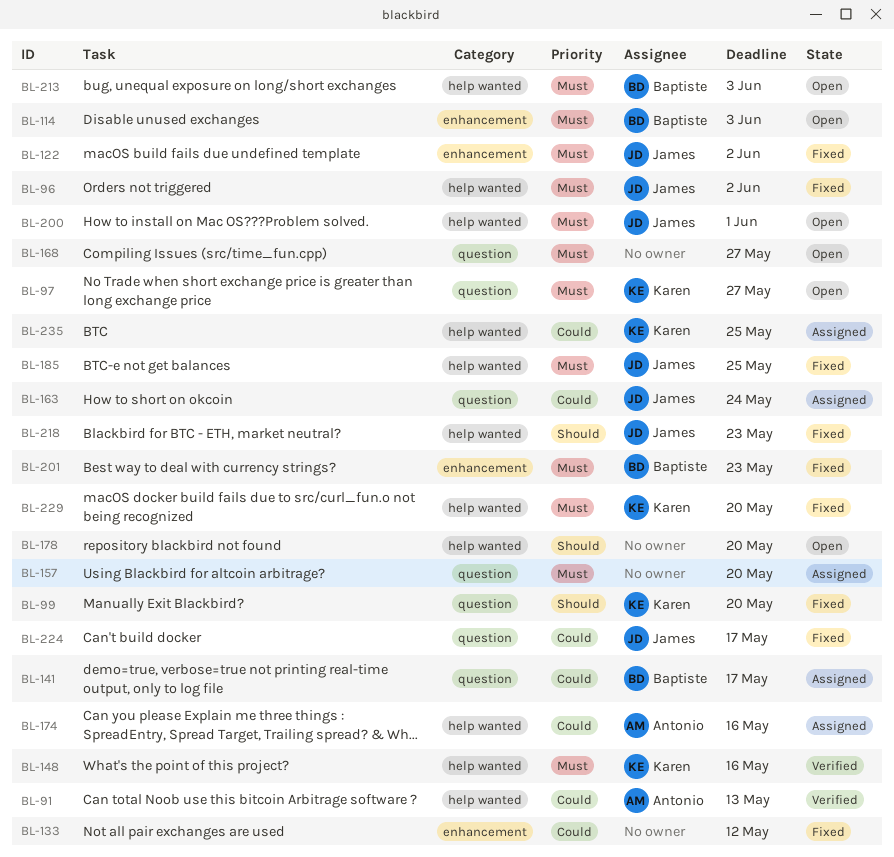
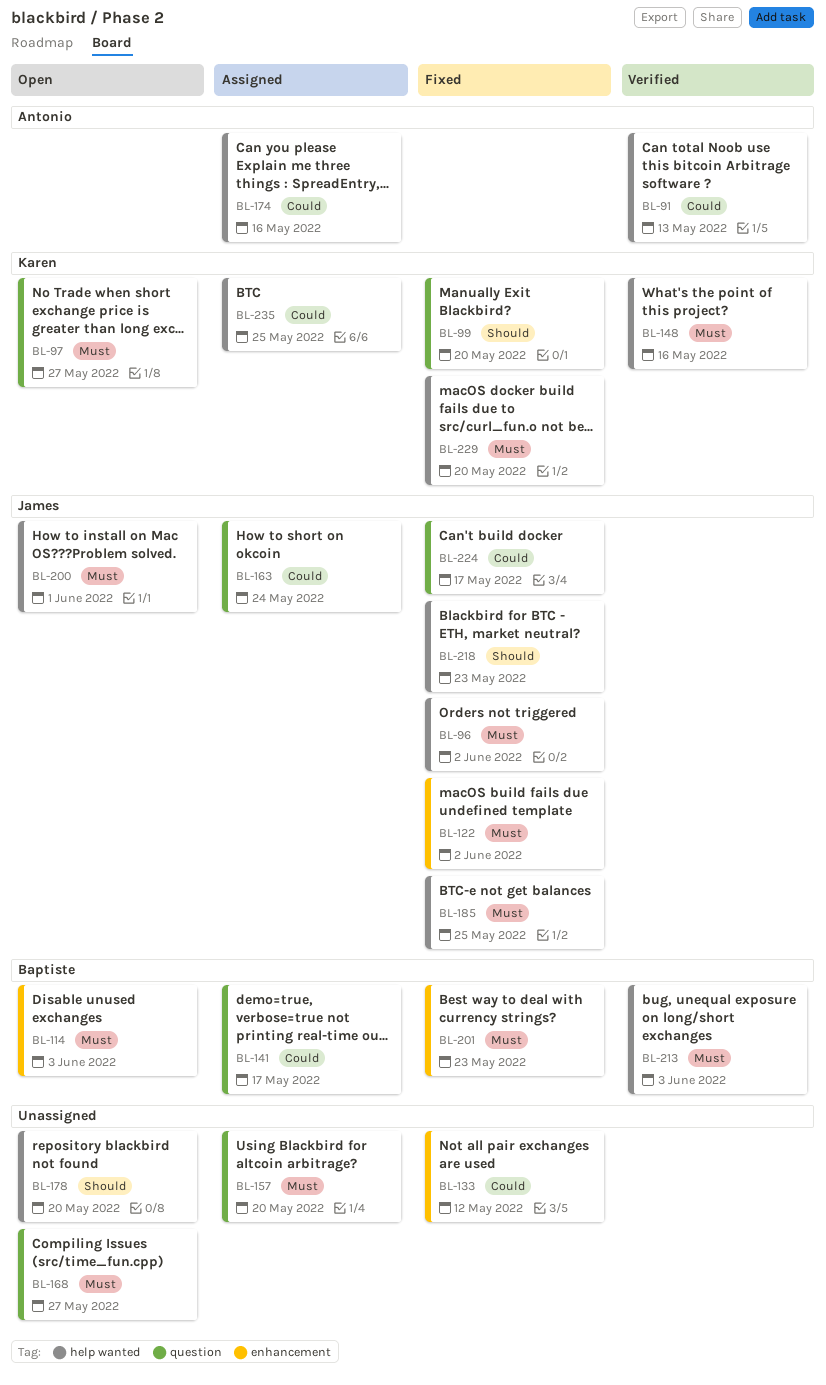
BL-213, status: Open -> Verified

